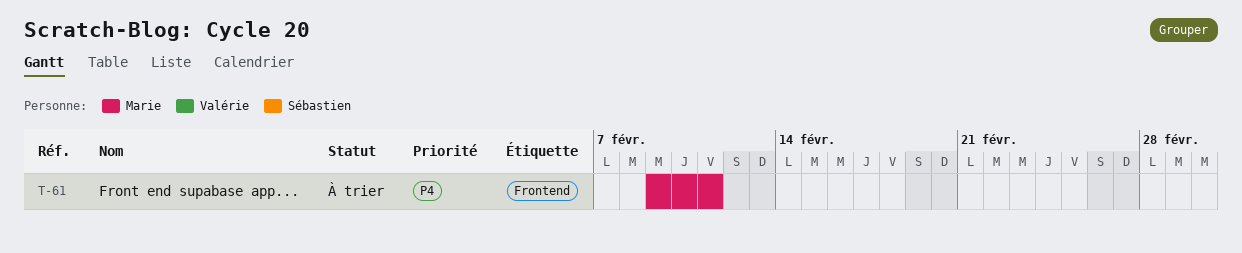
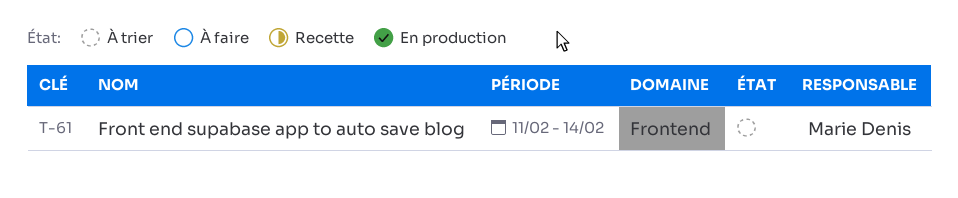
T-61, start: Feb 9 -> Feb 11
T-61, due: Feb 11 -> Feb 14

